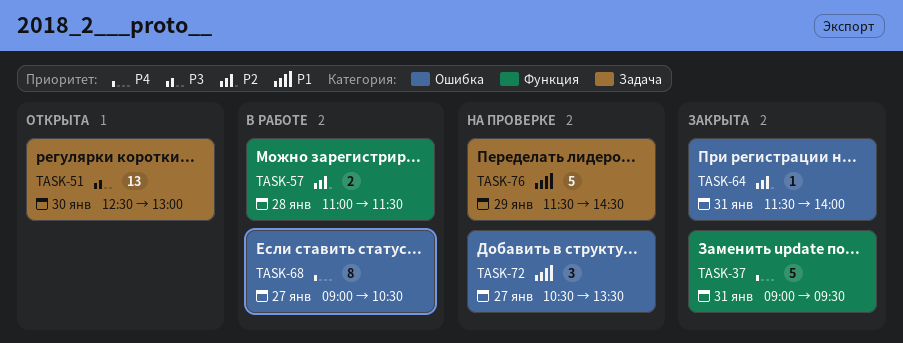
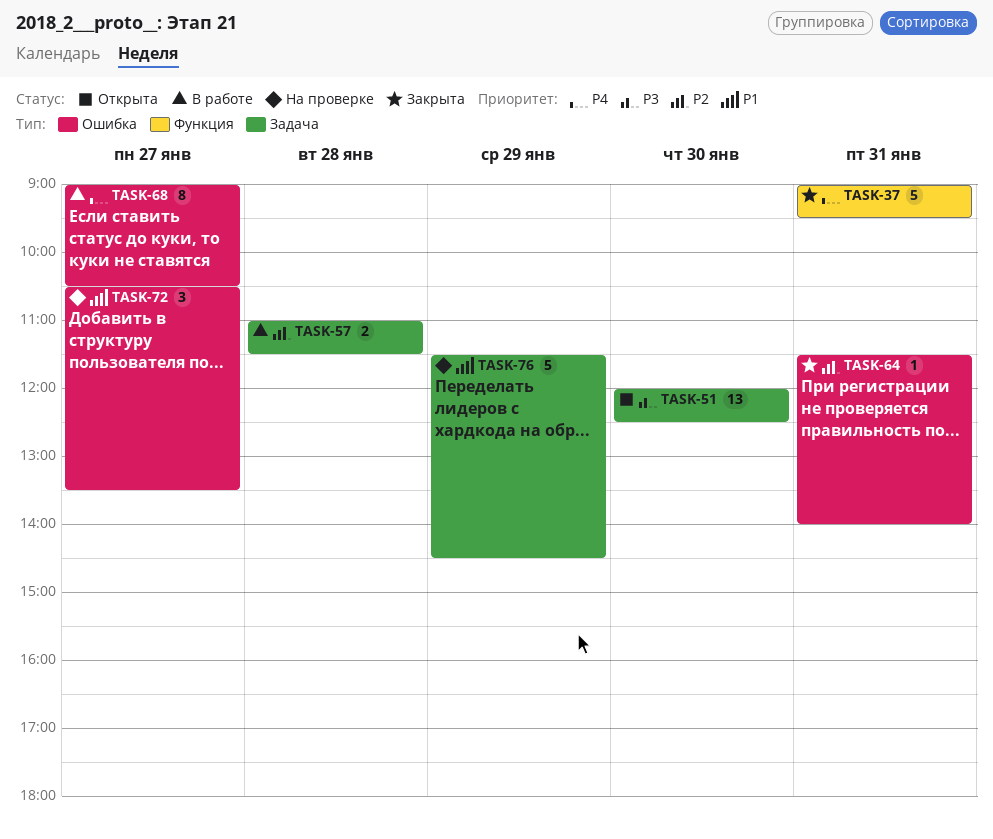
TASK-51, begins: 12:30 -> 12:00
TASK-51, ends: 13:00 -> 12:30
TASK-57, label: Функция -> Задача

